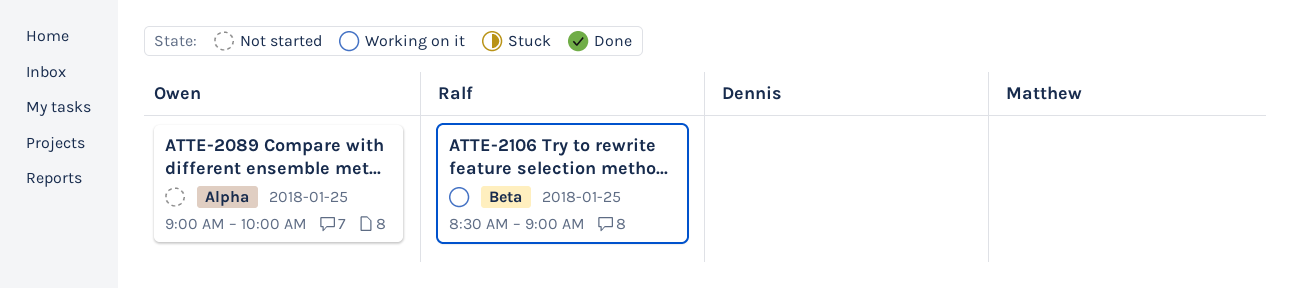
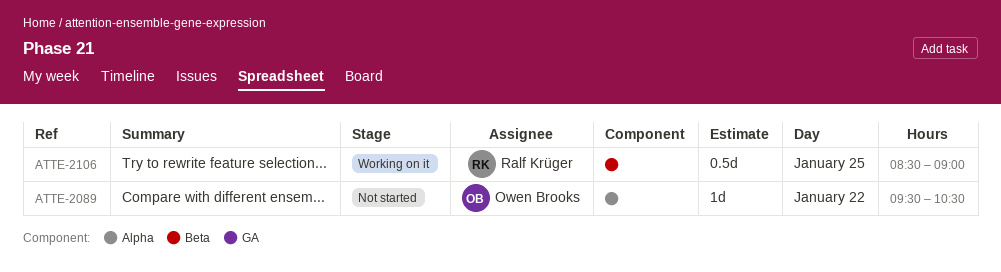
ATTE-2089, day: Jan 25 -> Jan 22
ATTE-2089, begins: 09:00 -> 09:30
ATTE-2089, ends: 10:00 -> 10:30

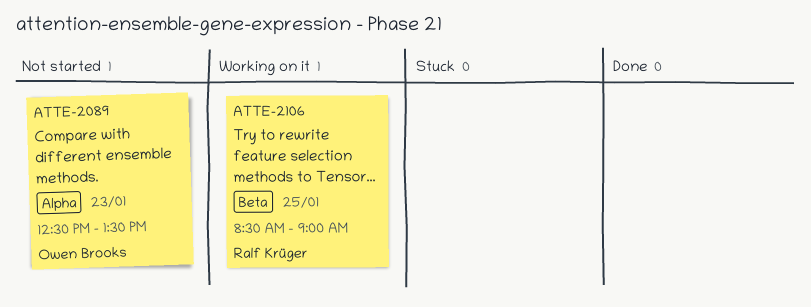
ATTE-2089, day: Jan 22 -> Jan 23
ATTE-2089, begins: 09:30 -> 12:30
ATTE-2089, ends: 10:30 -> 13:30

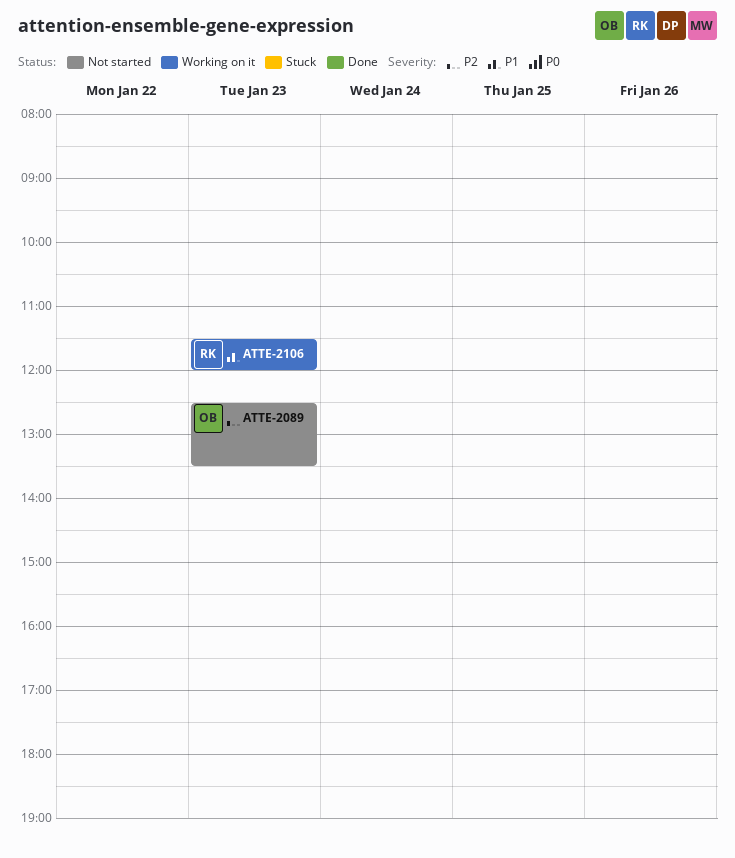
ATTE-2106, day: Jan 25 -> Jan 23
ATTE-2106, begins: 08:30 -> 11:30
ATTE-2106, ends: 09:00 -> 12:00

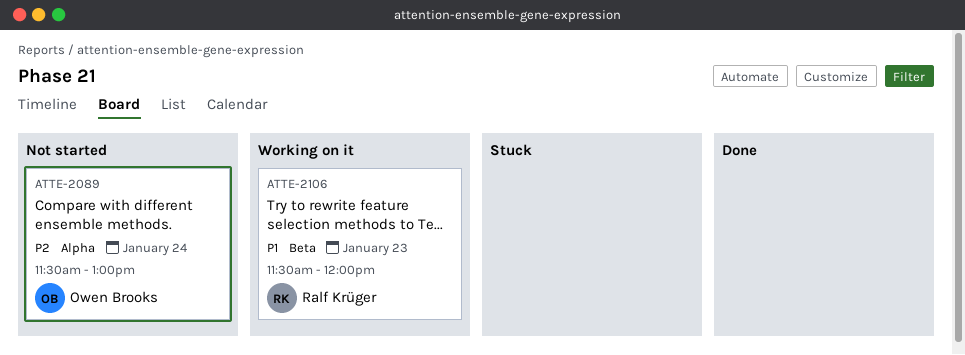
ATTE-2089, day: Jan 23 -> Jan 24
ATTE-2089, begins: 12:30 -> 11:30
ATTE-2089, ends: 13:30 -> 13:00

